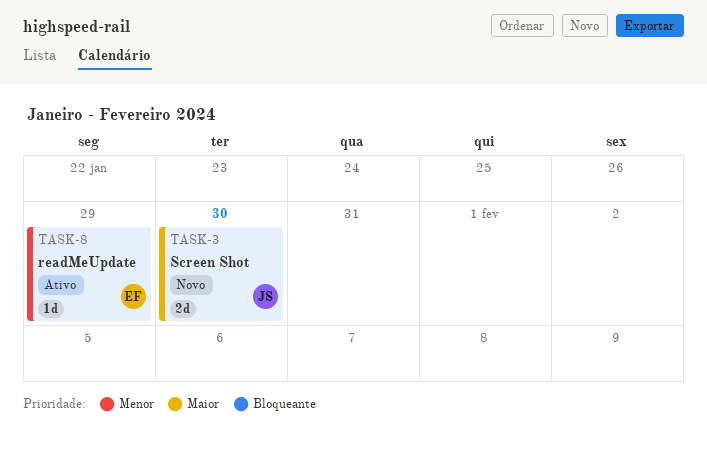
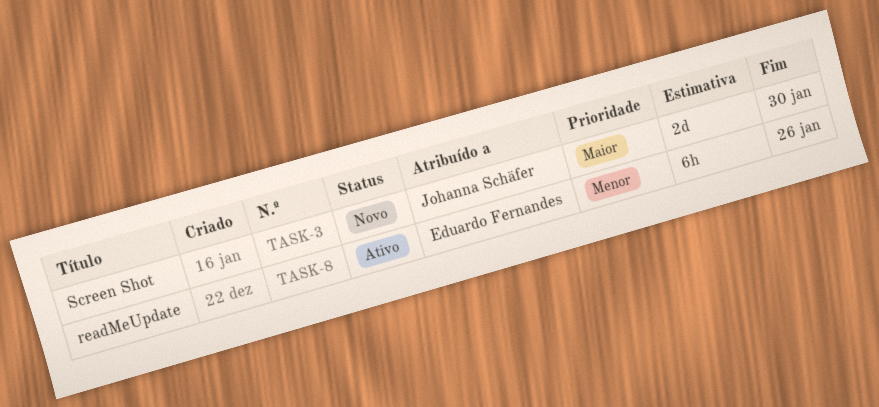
TASK-8, estimate: 1d -> 6h
TASK-8, due: Jan 29 -> Jan 26

